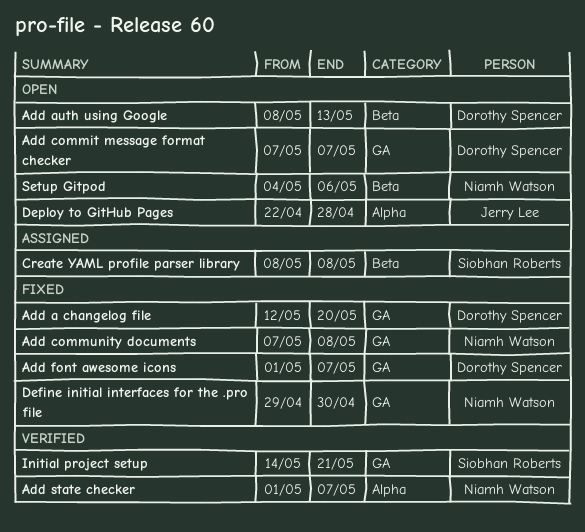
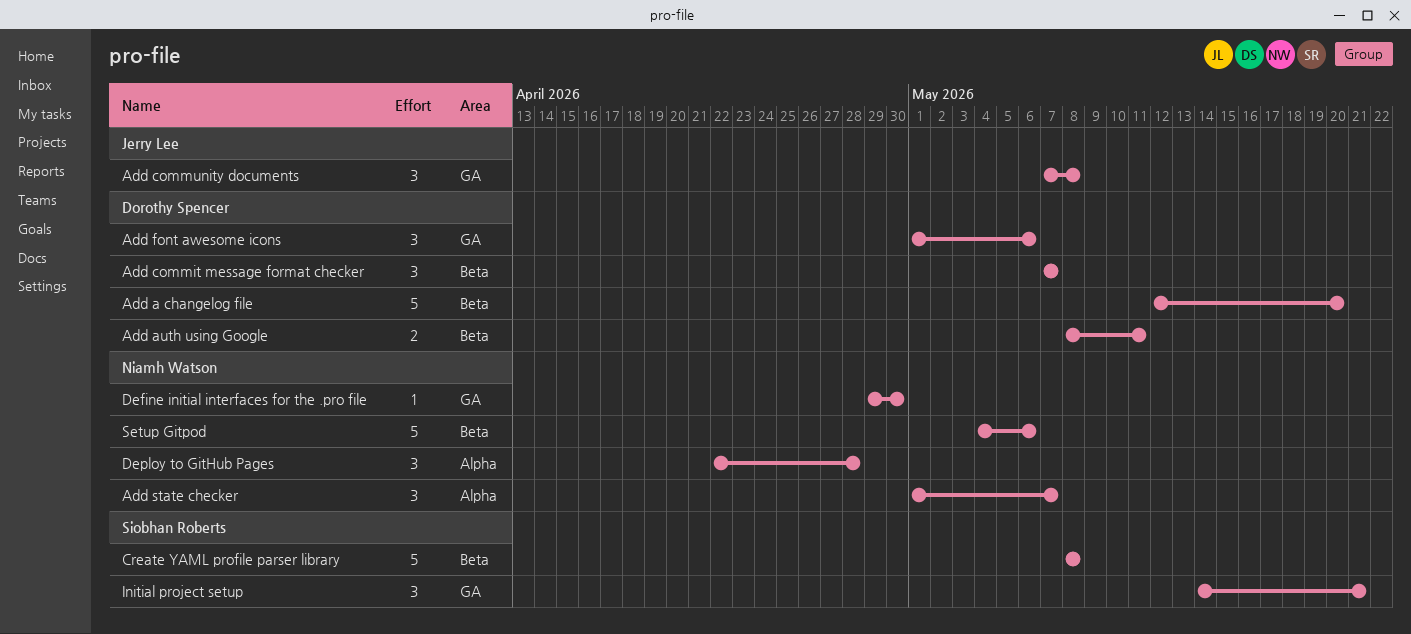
Add a changelog file, label: GA -> Beta
Add auth using Google, due: May 13 -> May 11
Add commit message format checker, label: GA -> Beta
Add community documents, owner: Niamh Watson -> Jerry Lee
Add font awesome icons, due: May 7 -> May 6
Deploy to GitHub Pages, owner: Jerry Lee -> Niamh Watson

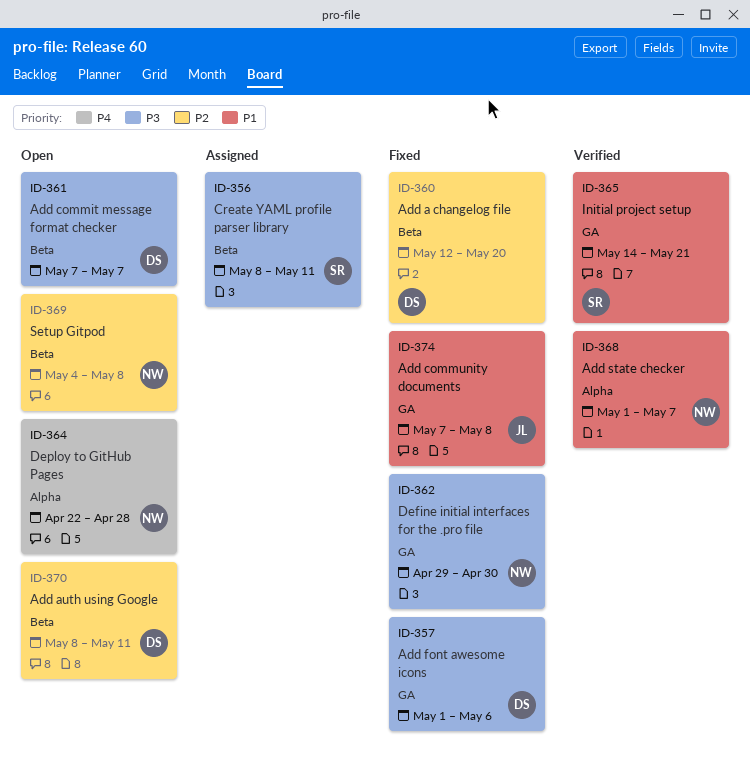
Create YAML profile parser library, due: May 8 -> May 11
Setup Gitpod, due: May 6 -> May 8

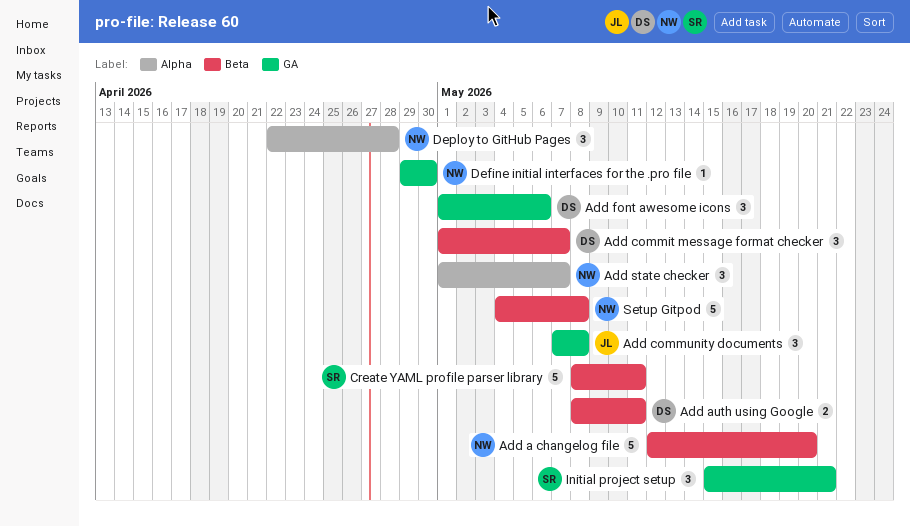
Add a changelog file, owner: DS -> NW
Add commit message format checker, start: May 7 -> May 1
Initial project setup, start: May 14 -> May 15

